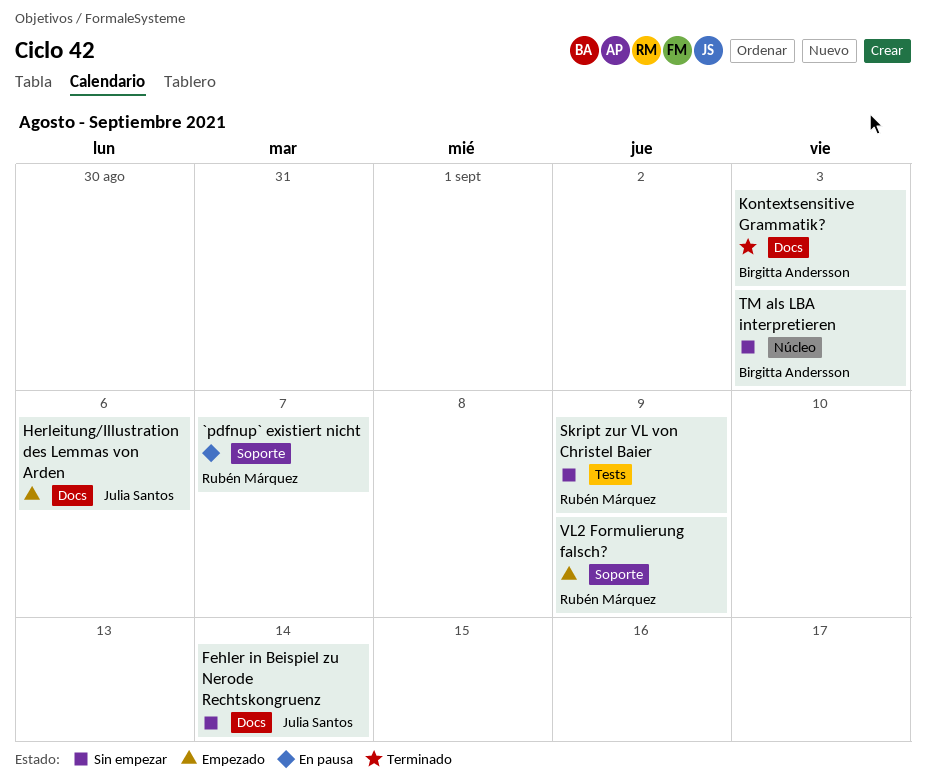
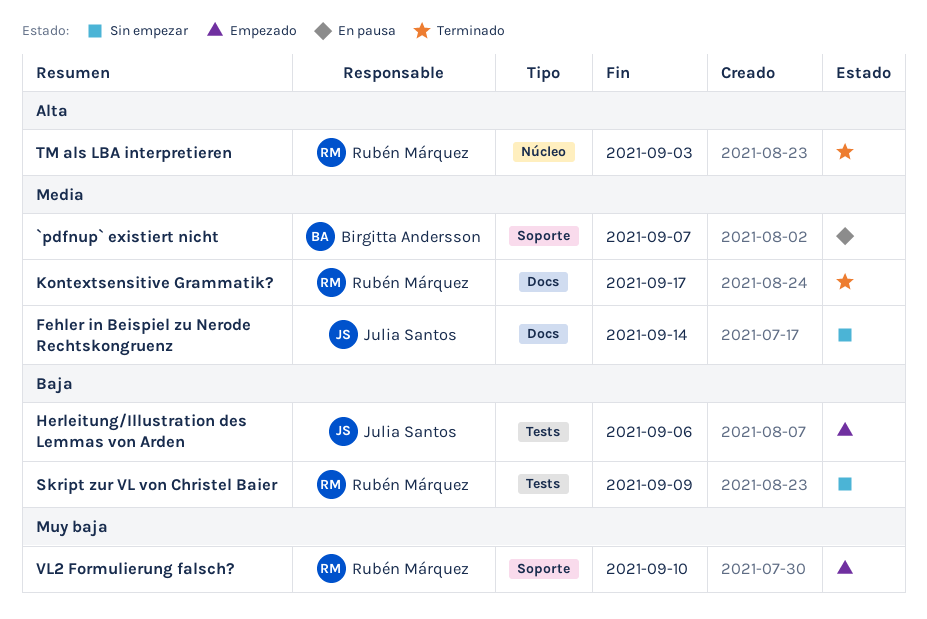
`pdfnup` existiert nicht, owner: Rubén Márquez -> Birgitta Andersson
Herleitung/Illustration des Lemmas von Arden, label: Docs -> Tests
Kontextsensitive Grammatik?, owner: Birgitta Andersson -> Rubén Márquez
Kontextsensitive Grammatik?, due: Sep 3 -> Sep 17
TM als LBA interpretieren, status: Sin empezar -> Terminado
TM als LBA interpretieren, owner: Birgitta Andersson -> Rubén Márquez
VL2 Formulierung falsch?, due: Sep 9 -> Sep 10

